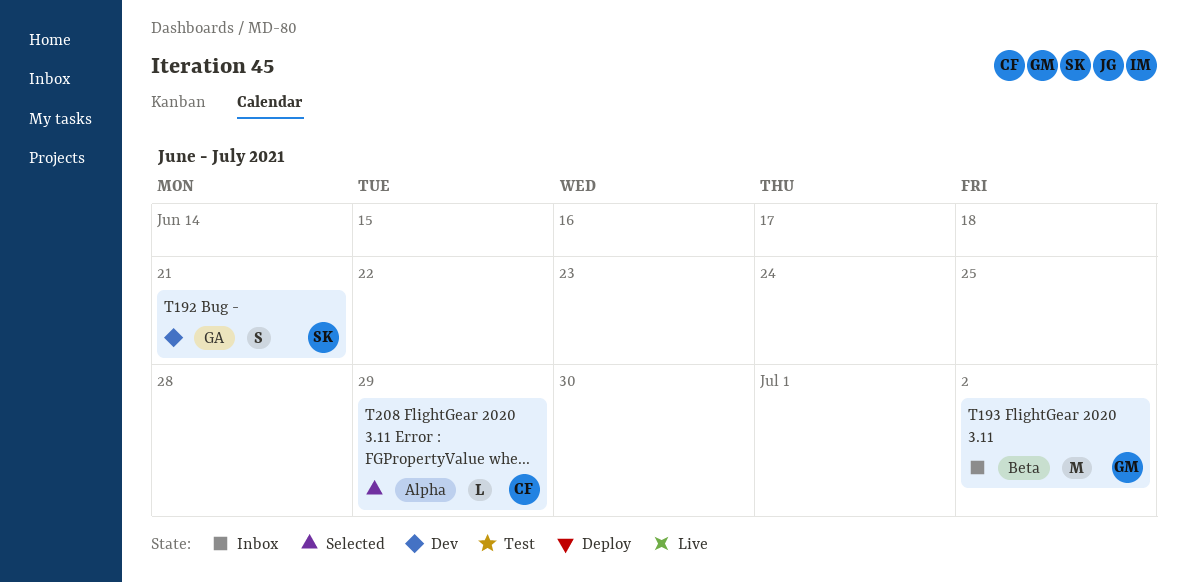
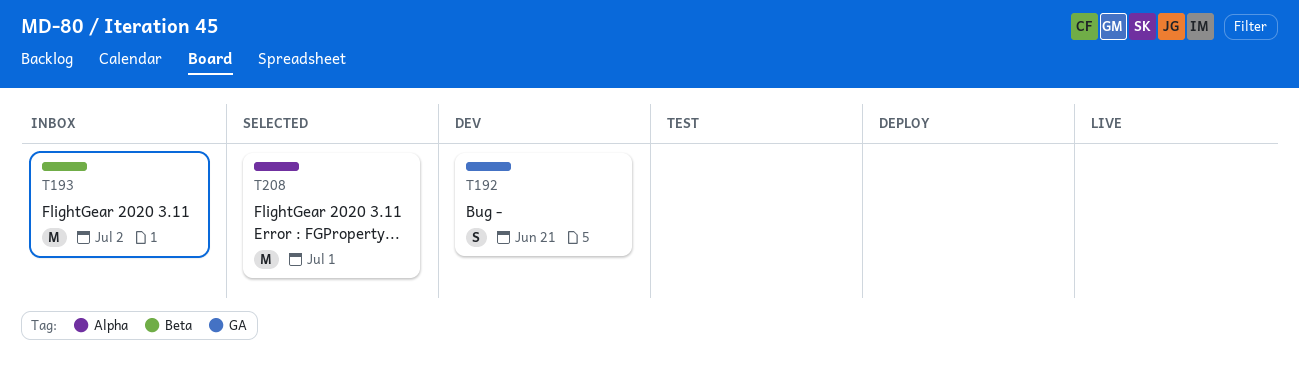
T208, estimate: L -> M
T208, due: Jun 29 -> Jul 1

